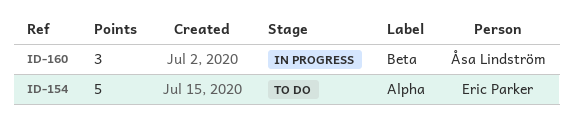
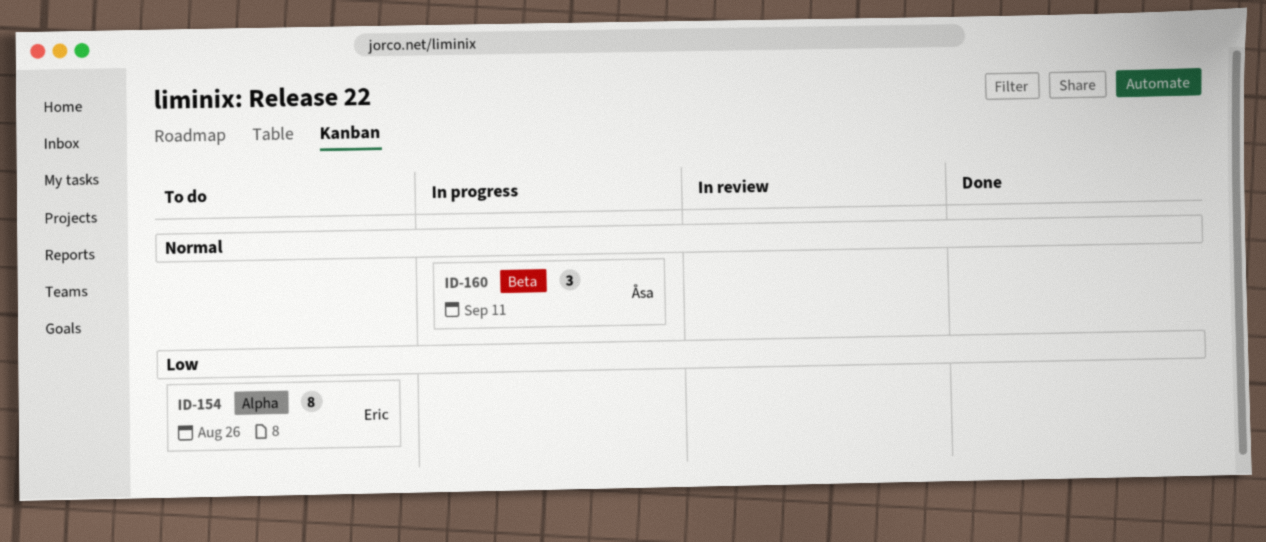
ID-154, estimate: 5 -> 8

